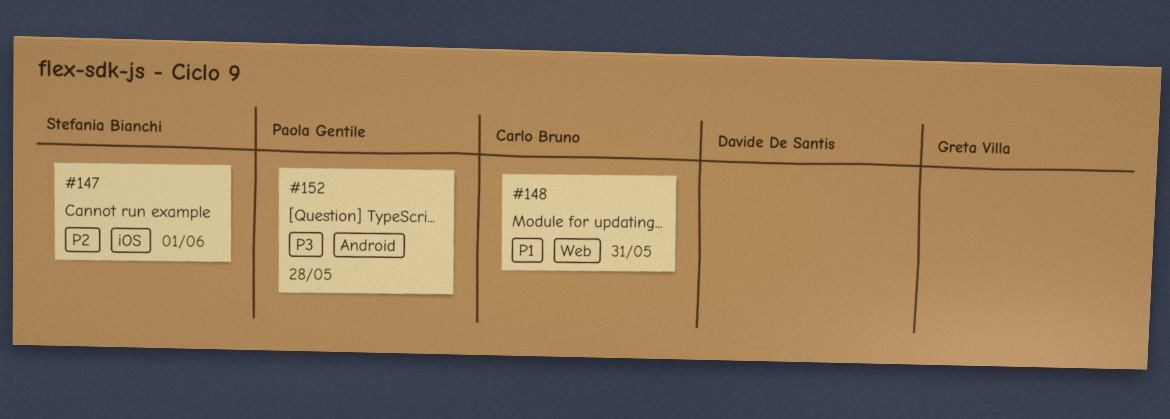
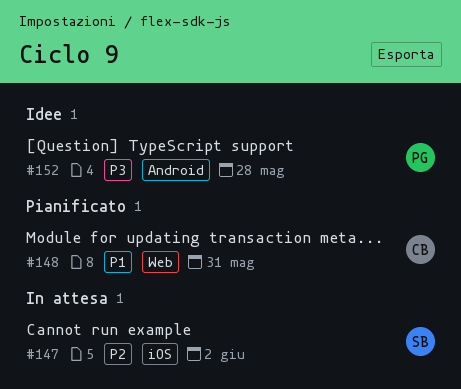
#147, due: Jun 1 -> Jun 2

